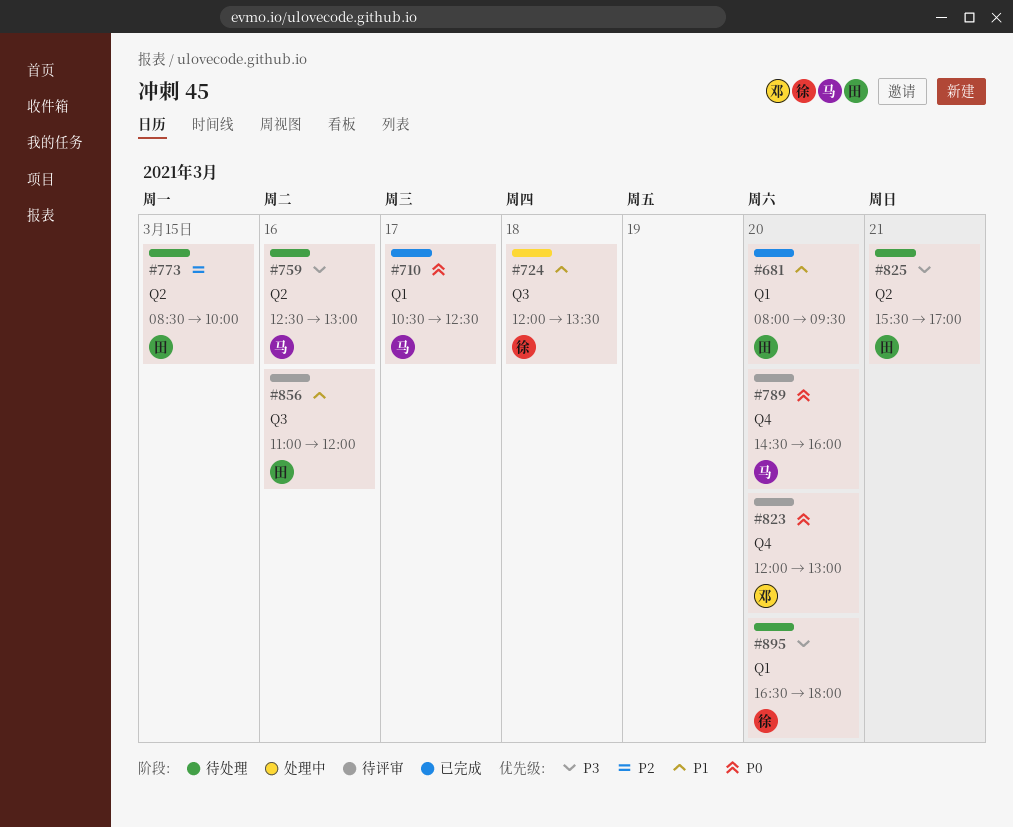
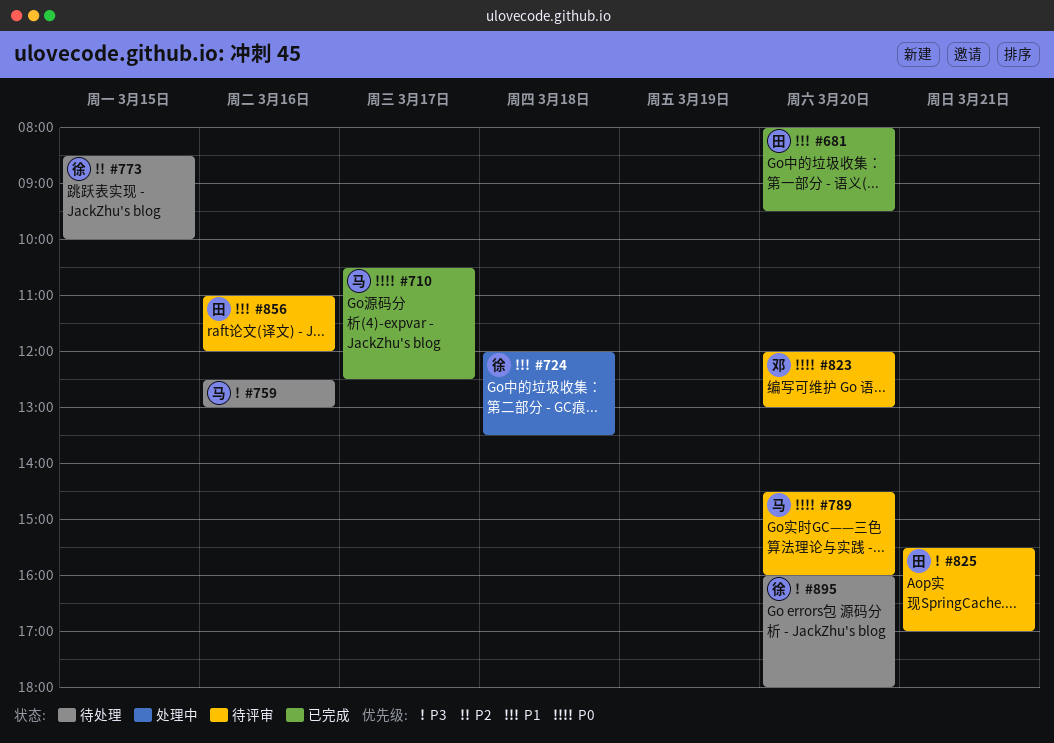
#773, owner: 田 -> 徐
#825, status: 待处理 -> 待评审
#895, begins: 16:30 -> 16:00

